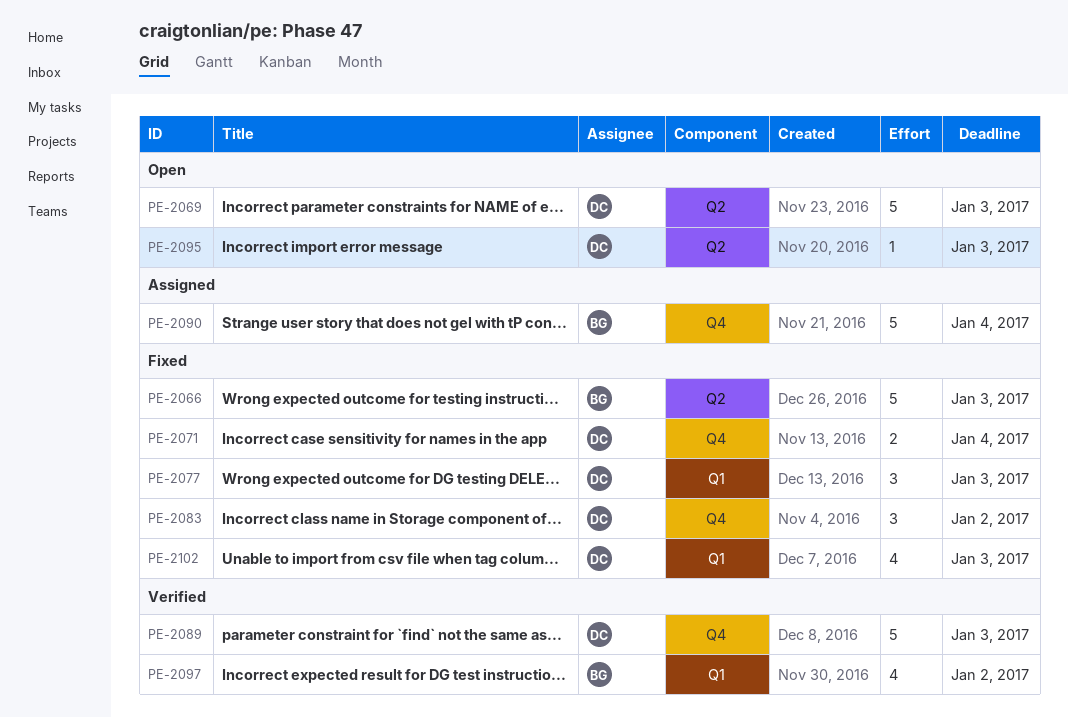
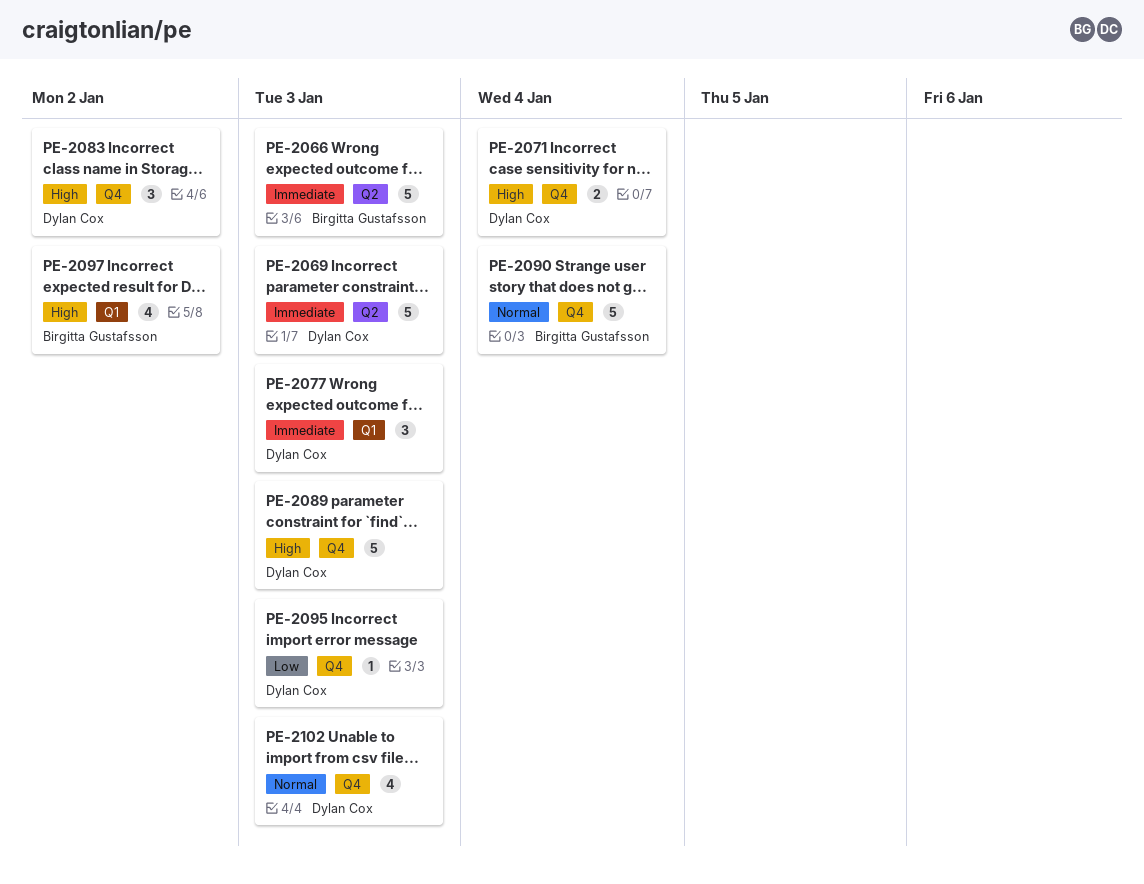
PE-2095, label: Q2 -> Q4
PE-2102, label: Q1 -> Q4

